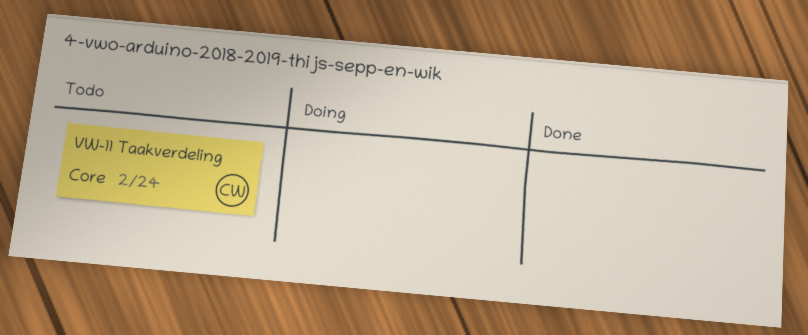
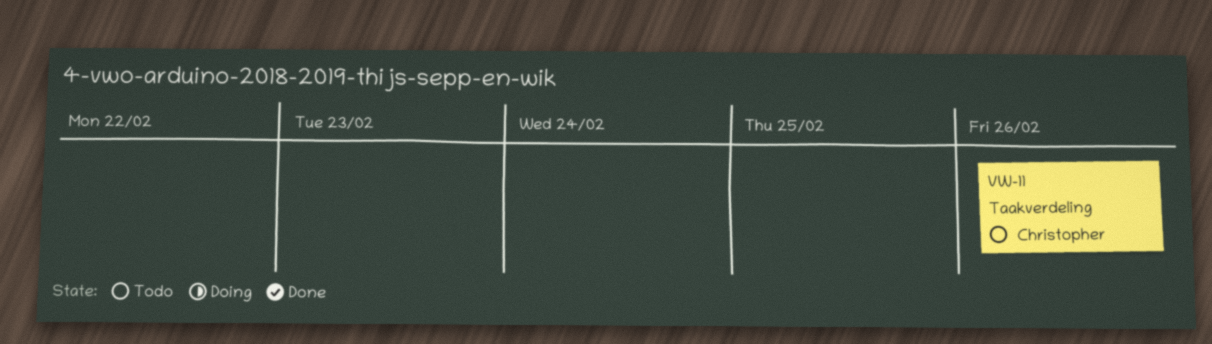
VW-11, due: Feb 24 -> Feb 26

